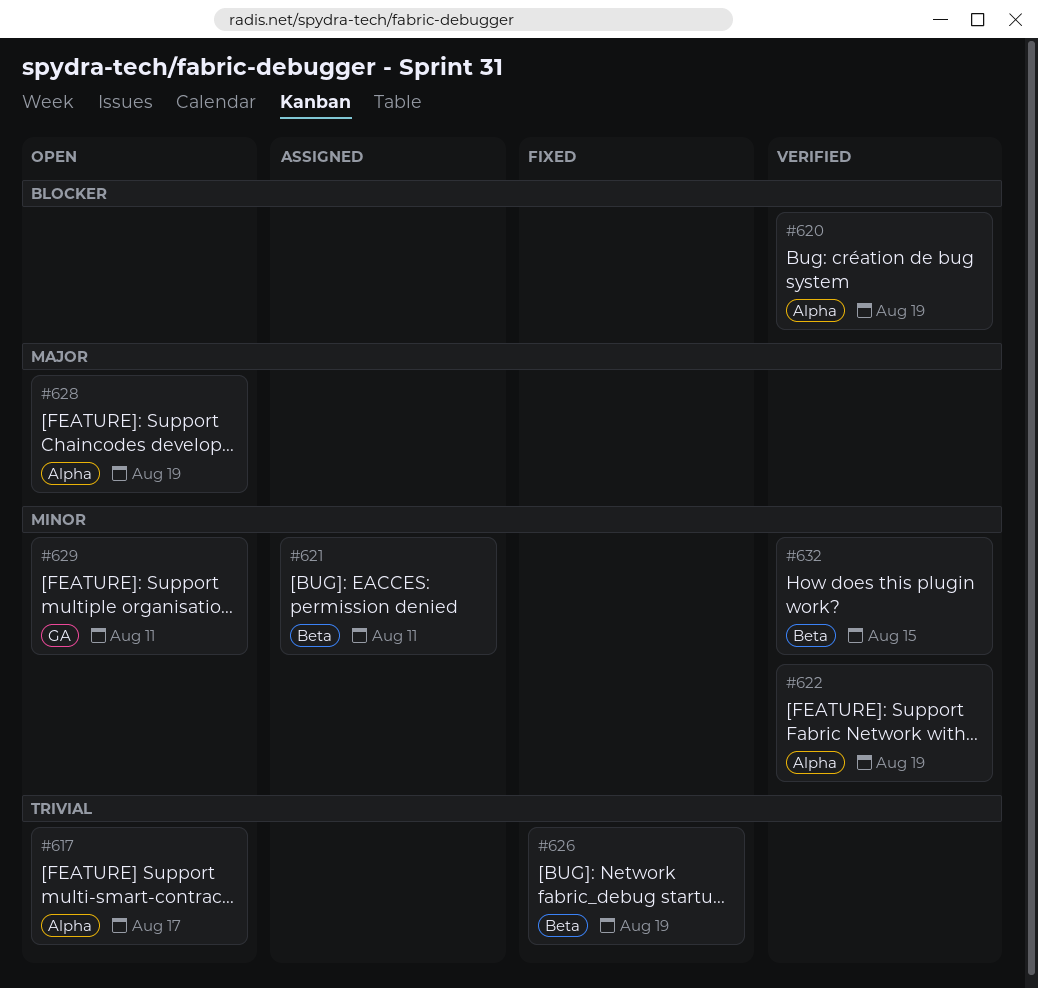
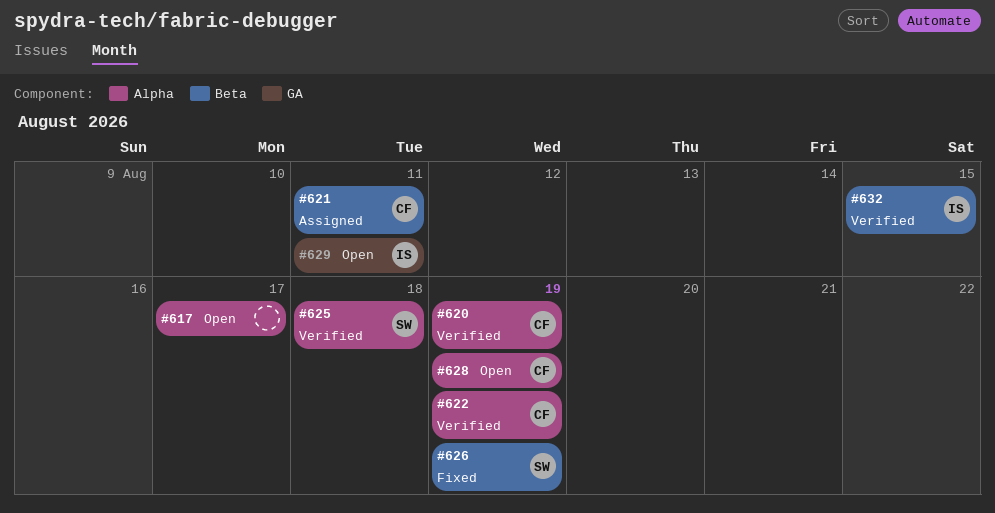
#625: none -> present

